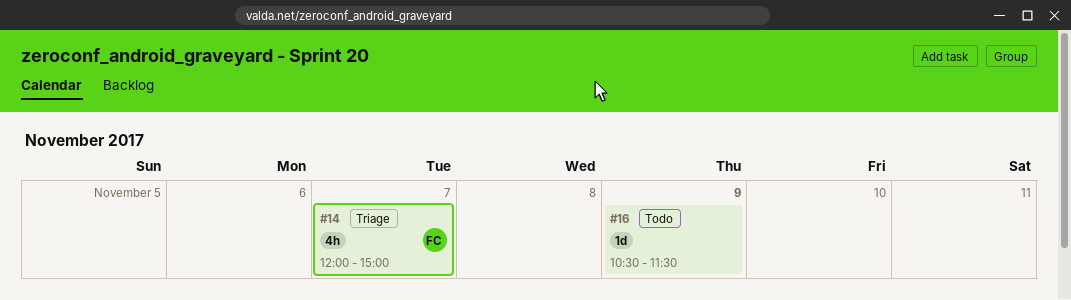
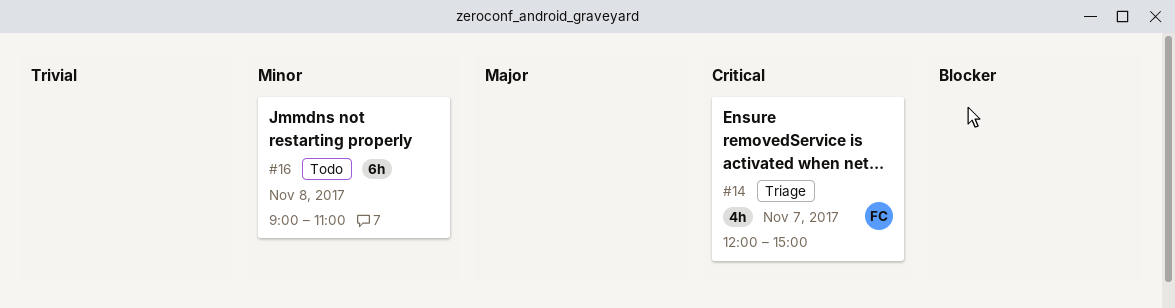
#16, estimate: 1d -> 6h
#16, day: Nov 9 -> Nov 8
#16, begins: 10:30 -> 09:00
#16, ends: 11:30 -> 11:00

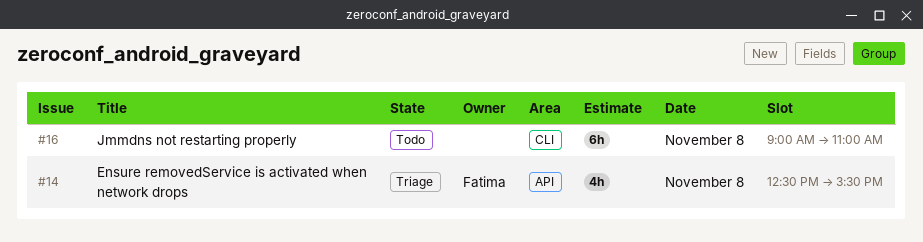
#14, day: Nov 7 -> Nov 8
#14, begins: 12:00 -> 12:30
#14, ends: 15:00 -> 15:30

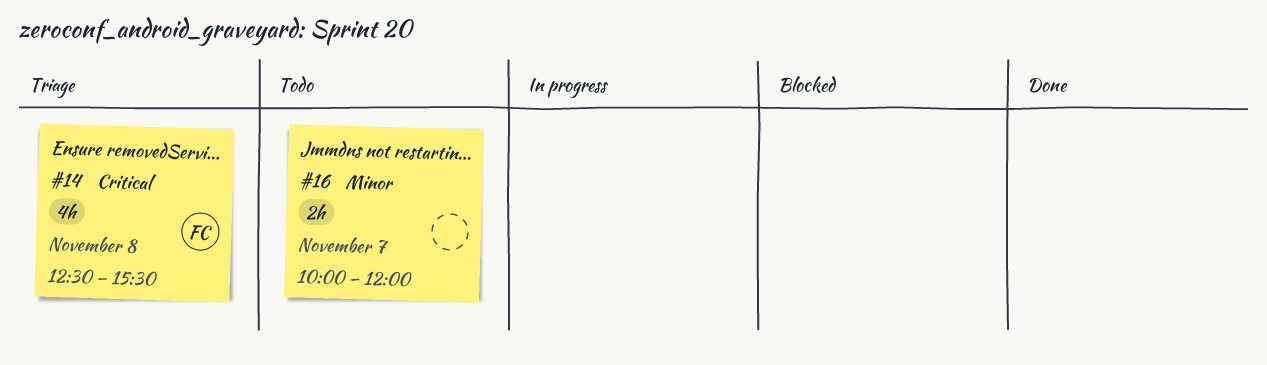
#16, estimate: 6h -> 2h
#16, day: Nov 8 -> Nov 7
#16, begins: 09:00 -> 10:00
#16, ends: 11:00 -> 12:00

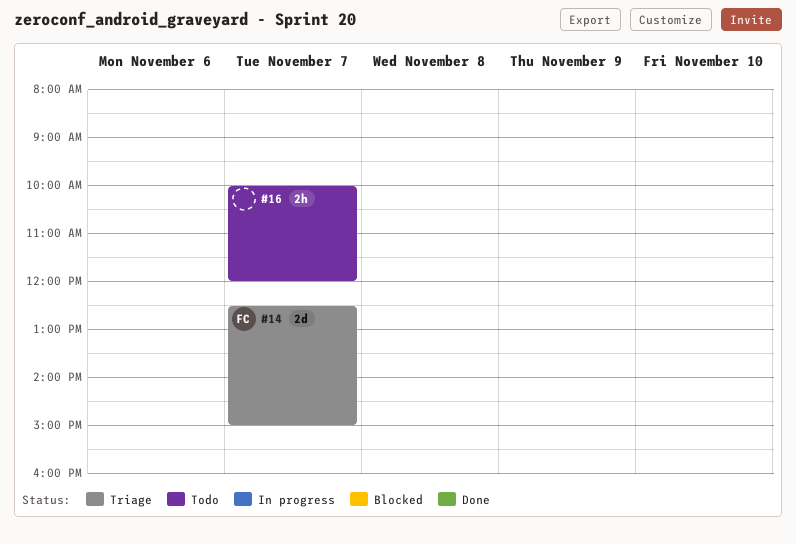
#14, estimate: 4h -> 2d
#14, day: Nov 8 -> Nov 7
#14, ends: 15:30 -> 15:00

